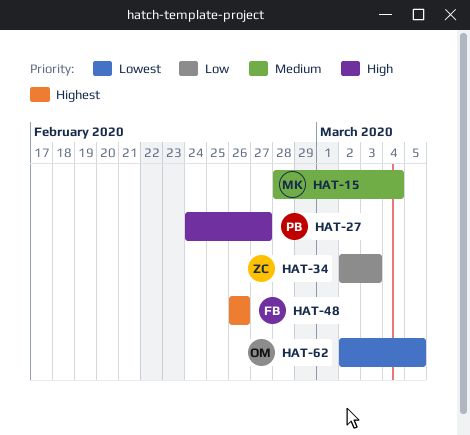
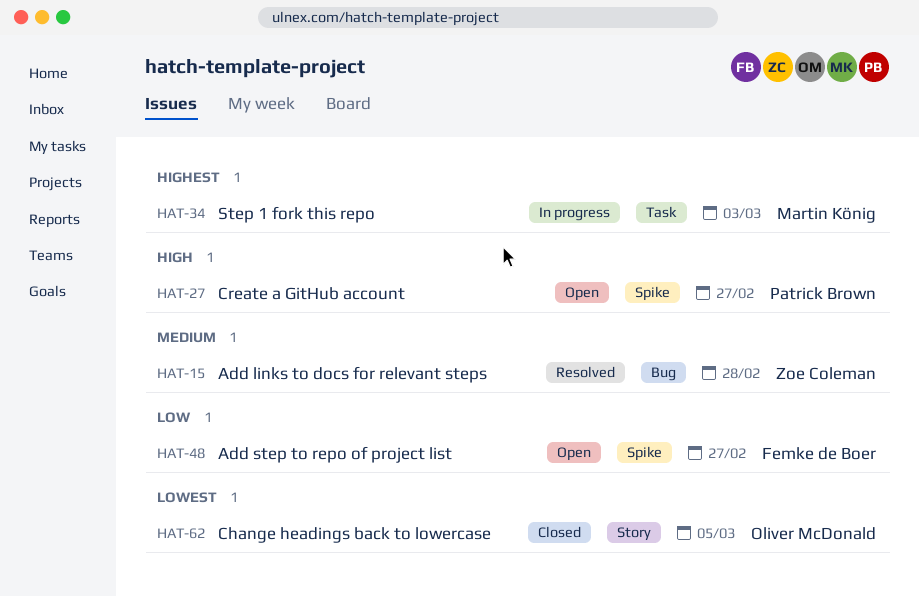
HAT-15, owner: Martin König -> Zoe Coleman
HAT-15, due: Mar 4 -> Feb 28
HAT-34, owner: Zoe Coleman -> Martin König
HAT-34, priority: Low -> Highest
HAT-48, priority: Highest -> Low
HAT-48, due: Feb 26 -> Feb 27

